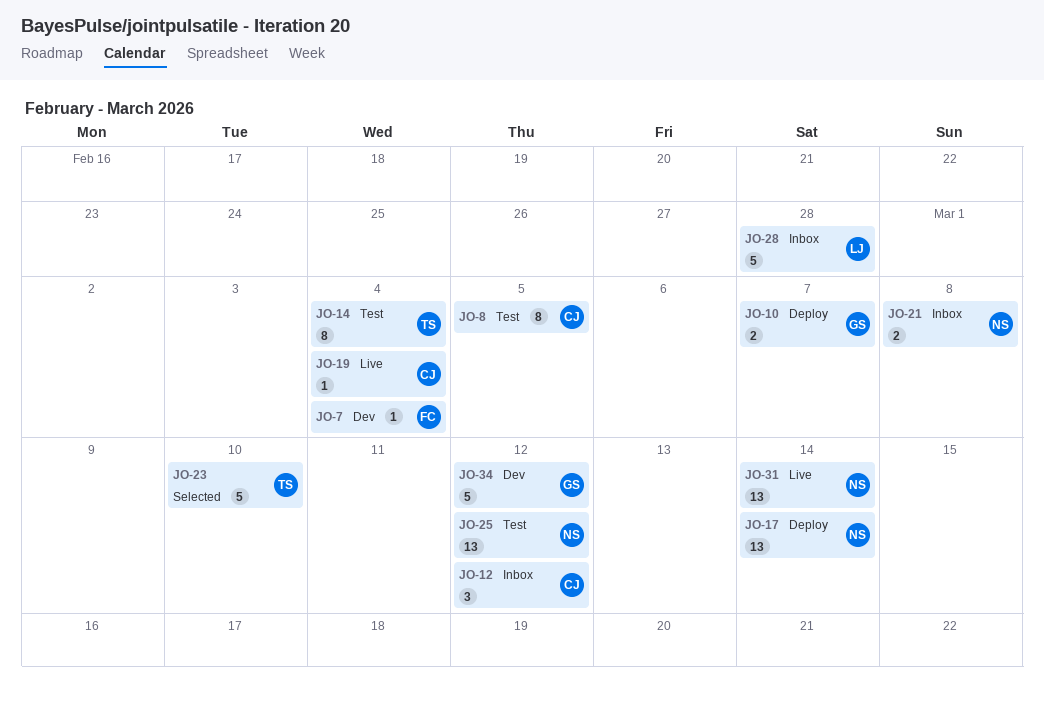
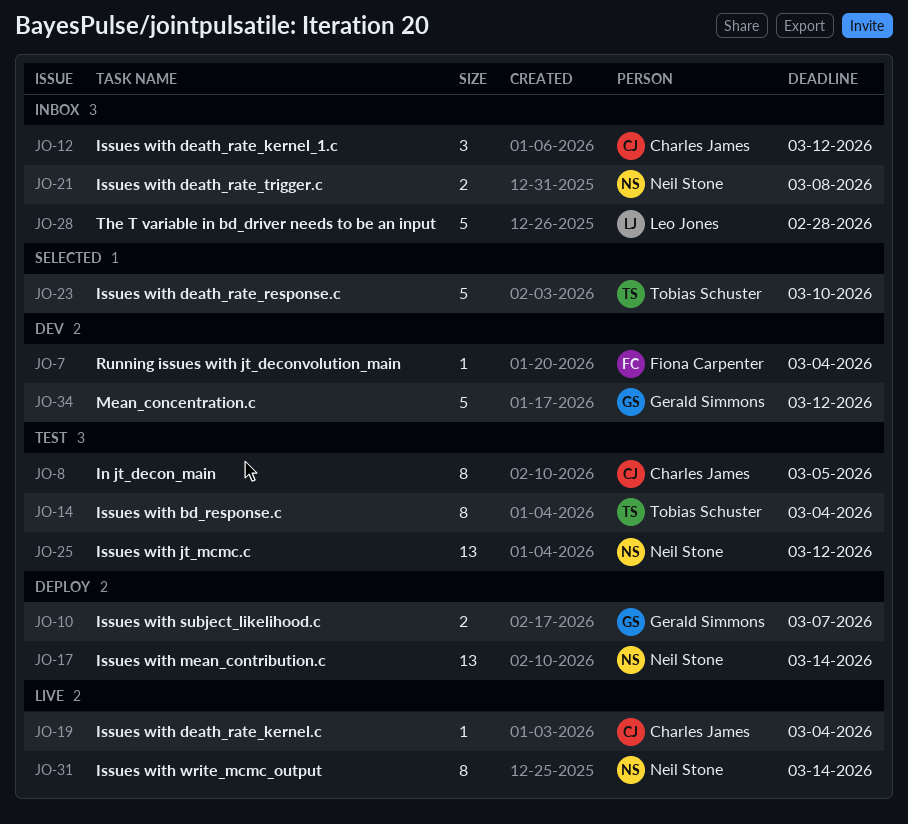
JO-31, estimate: 13 -> 8

